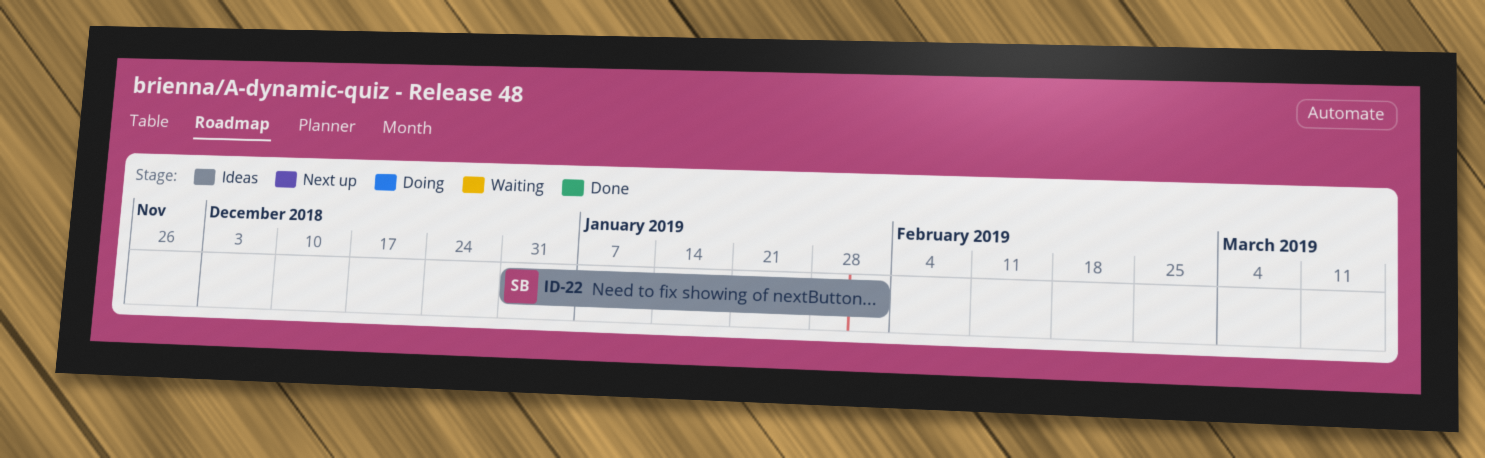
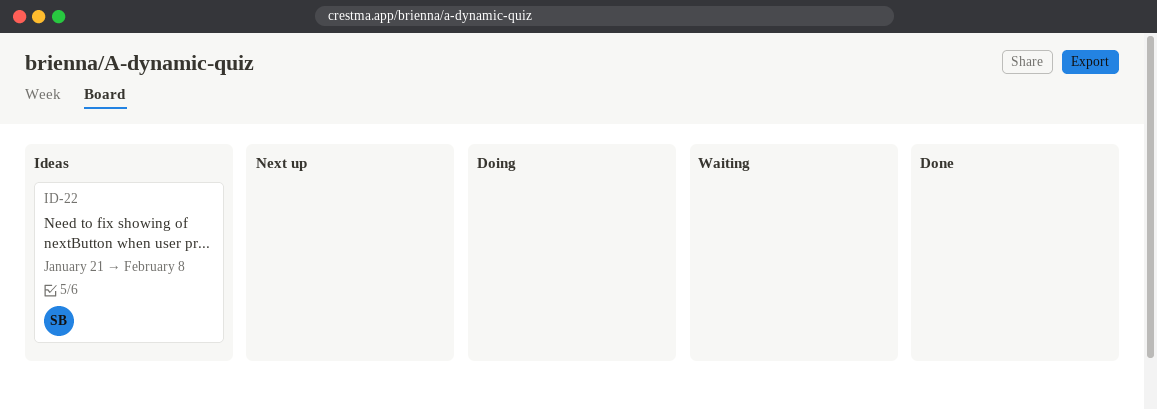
ID-22, start: Dec 31 -> Jan 21
ID-22, due: Feb 1 -> Feb 8

